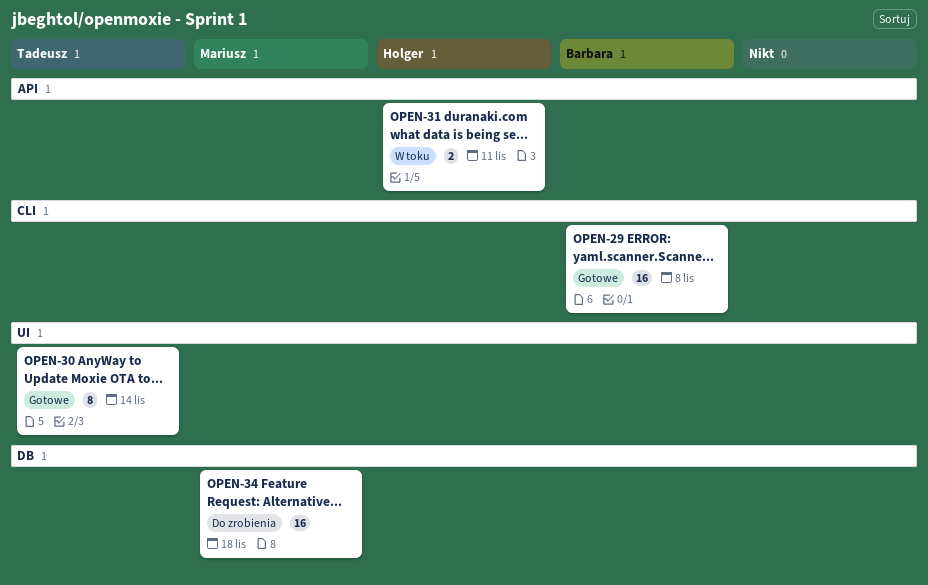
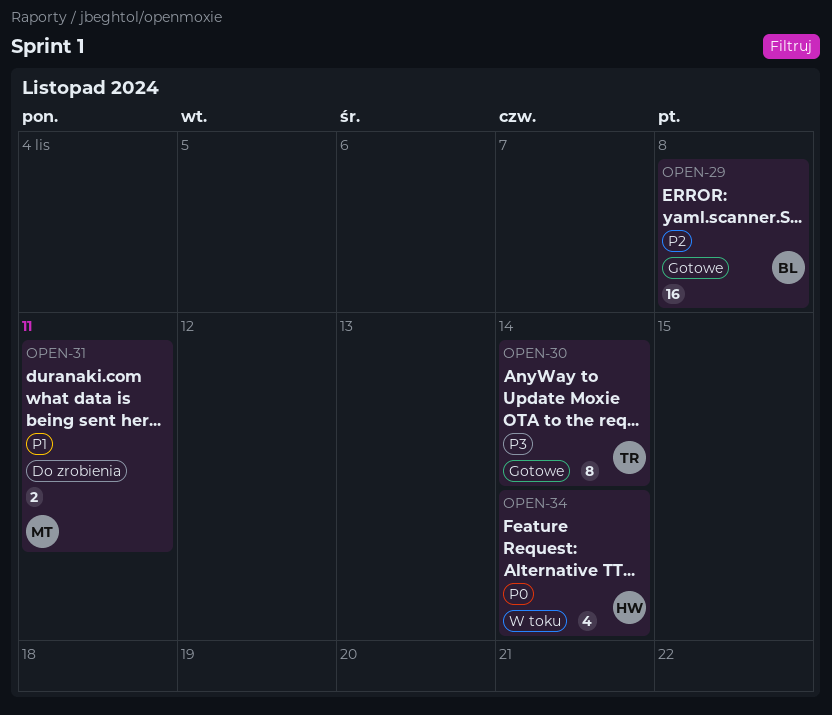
OPEN-31, status: W toku -> Do zrobienia
OPEN-31, owner: Holger -> Mariusz
OPEN-34, status: Do zrobienia -> W toku
OPEN-34, owner: Mariusz -> Holger
OPEN-34, estimate: 16 -> 4
OPEN-34, due: Nov 18 -> Nov 14

